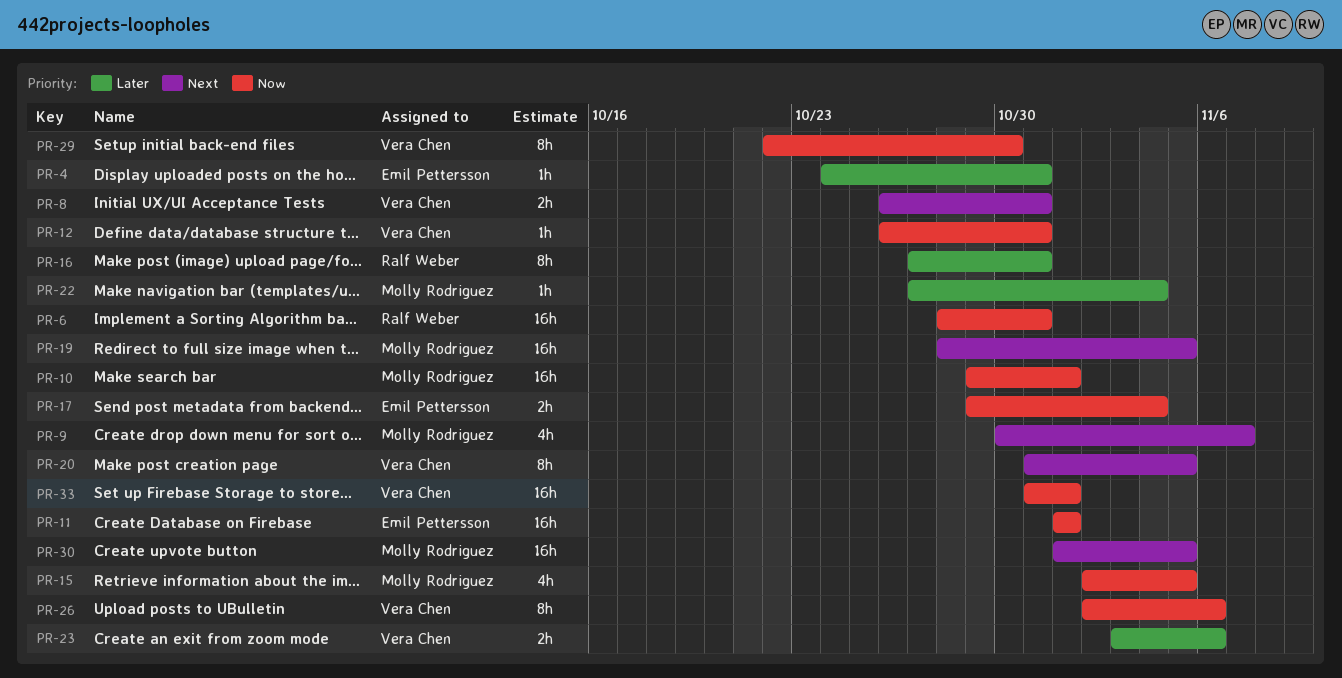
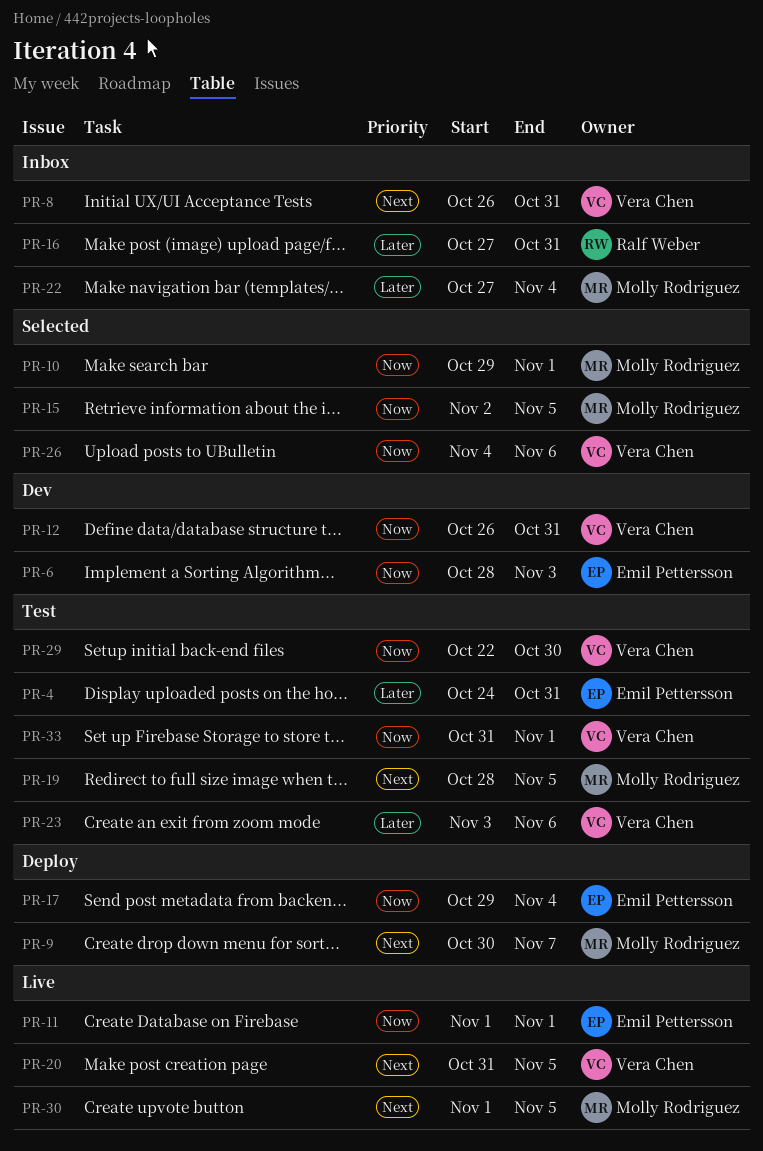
PR-6, owner: Ralf Weber -> Emil Pettersson
PR-6, due: Oct 31 -> Nov 3
PR-26, start: Nov 2 -> Nov 4

